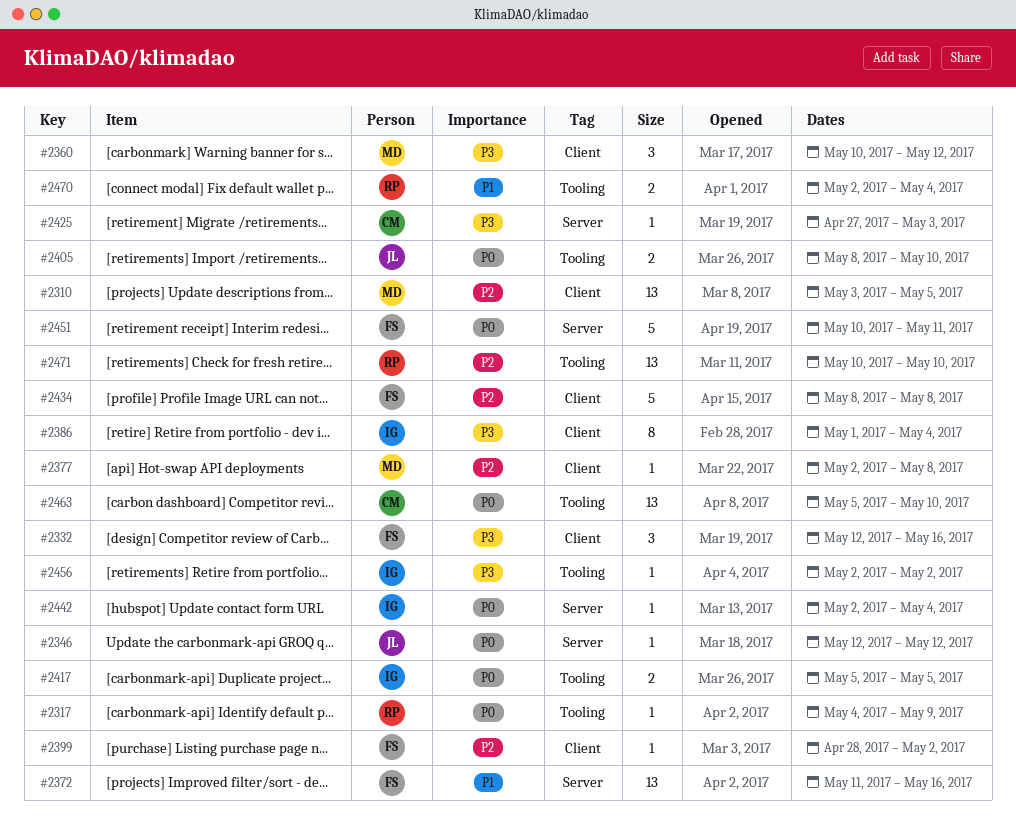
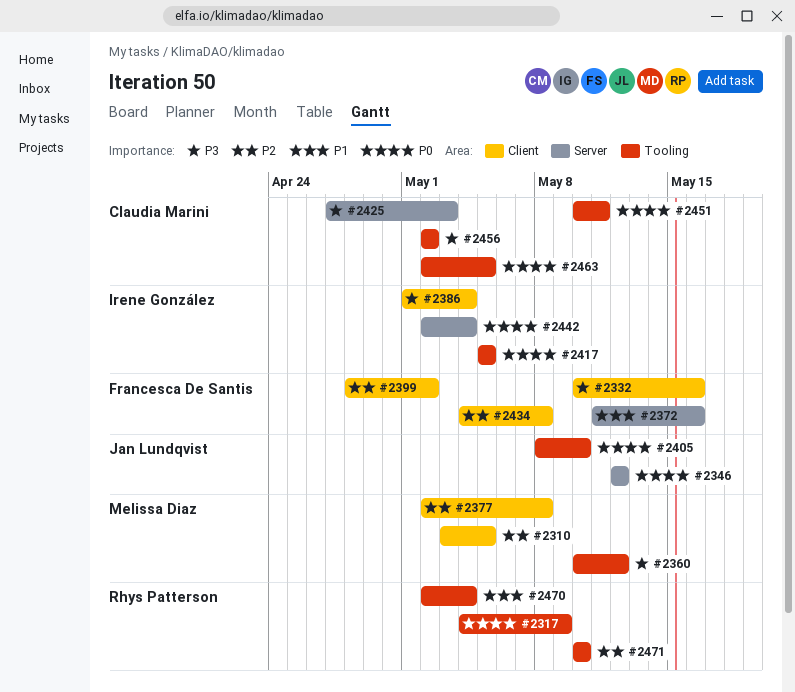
#2332, start: May 12 -> May 10
#2360, label: Client -> Tooling
#2434, start: May 8 -> May 4
#2451, owner: Francesca De Santis -> Claudia Marini
#2451, label: Server -> Tooling
#2456, owner: Irene González -> Claudia Marini
#2463, start: May 5 -> May 2
#2463, due: May 10 -> May 5

